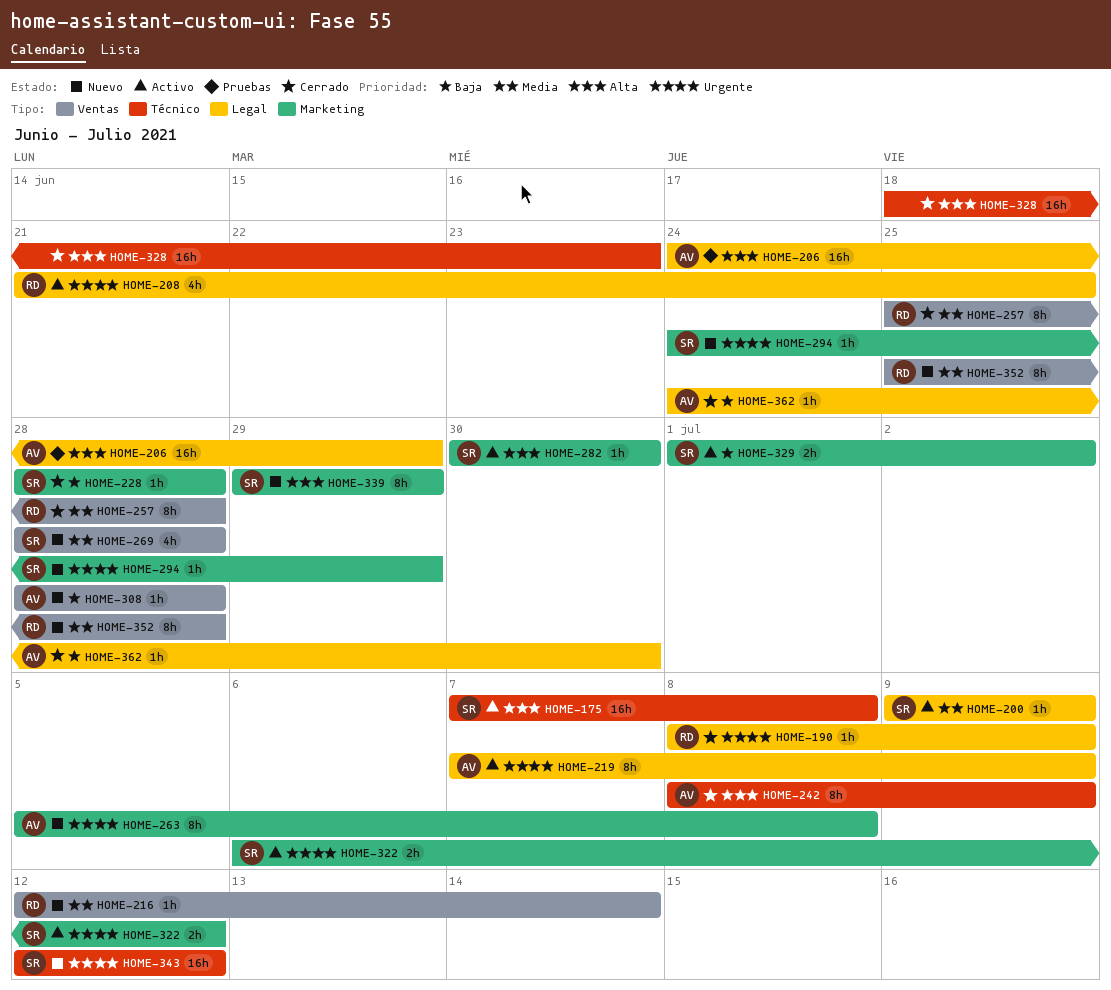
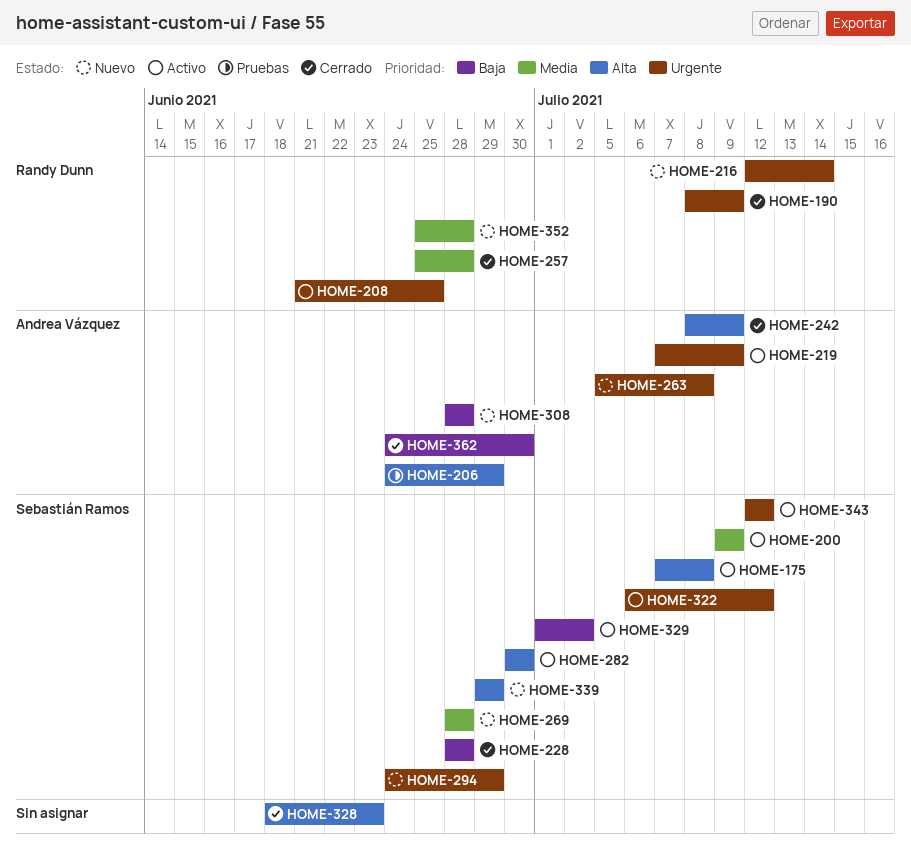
HOME-216, priority: Media -> Urgente
HOME-343, status: Nuevo -> Activo

